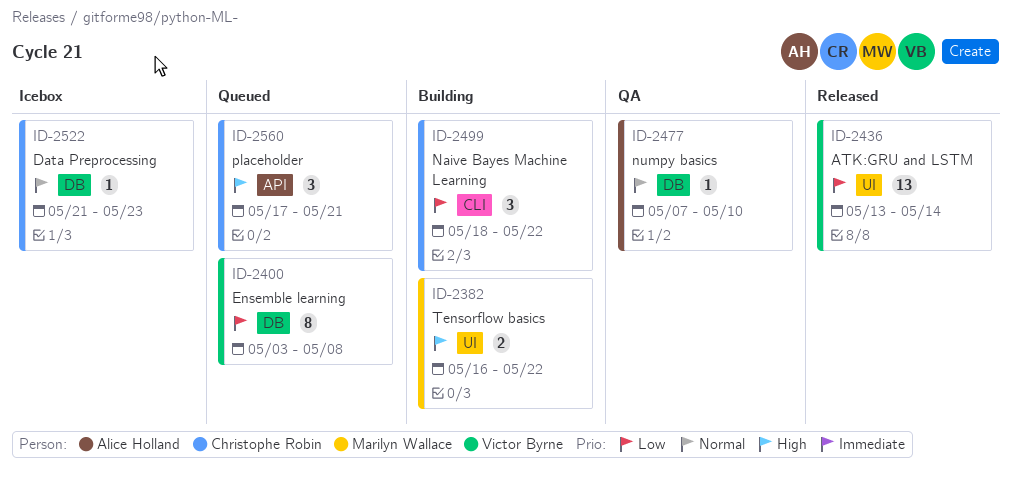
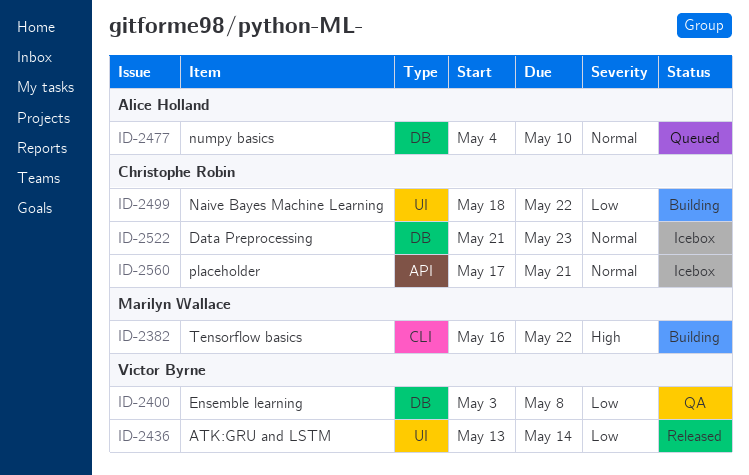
ID-2382, label: UI -> CLI
ID-2400, status: Queued -> QA
ID-2477, status: QA -> Queued
ID-2477, start: May 7 -> May 4
ID-2499, label: CLI -> UI
ID-2560, status: Queued -> Icebox
ID-2560, priority: High -> Normal

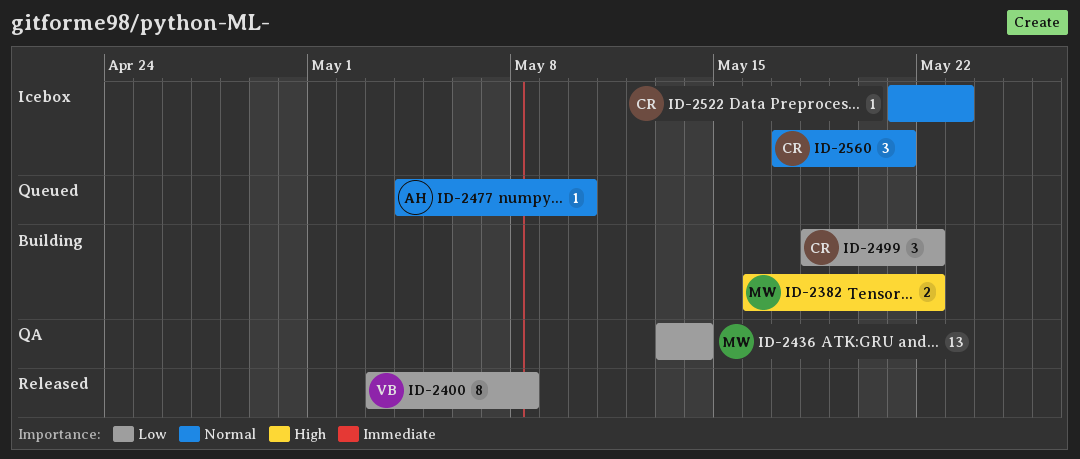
ID-2400, status: QA -> Released
ID-2436, status: Released -> QA
ID-2436, owner: Victor Byrne -> Marilyn Wallace

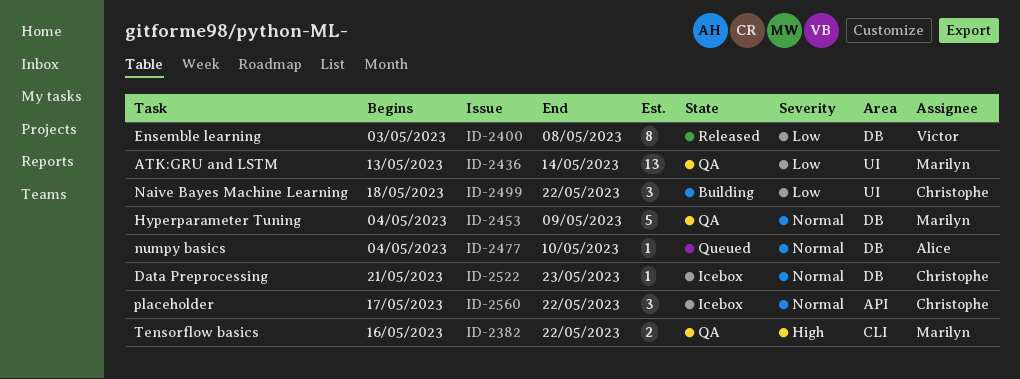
ID-2382, status: Building -> QA
ID-2453: none -> present
ID-2560, due: May 21 -> May 22

